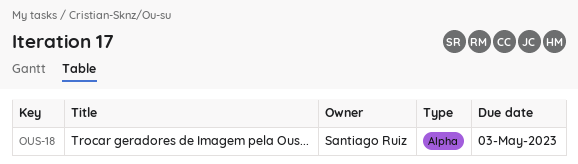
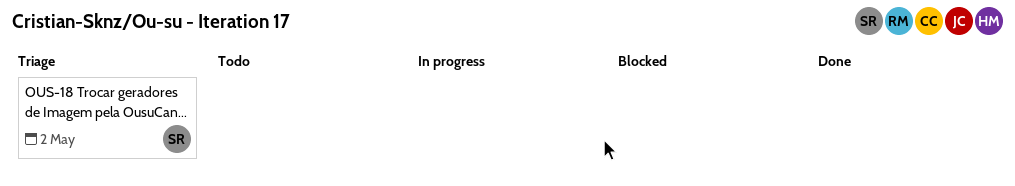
OUS-18, due: May 3 -> May 2

